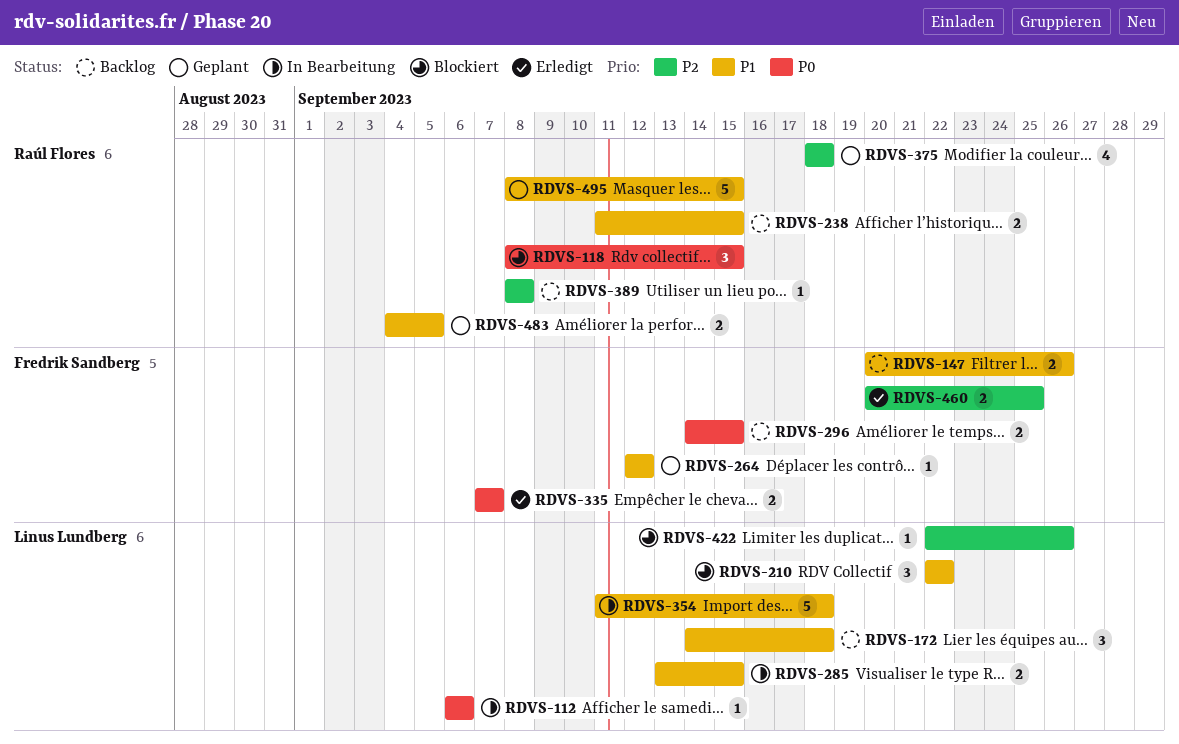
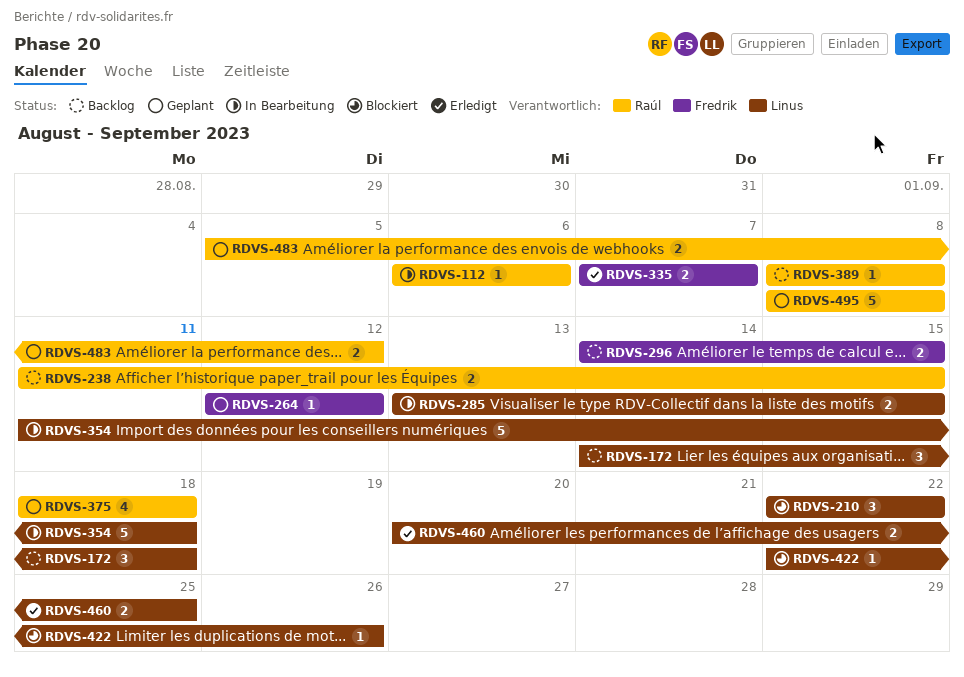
RDVS-112, owner: Linus Lundberg -> Raúl Flores
RDVS-118: present -> none
RDVS-147: present -> none
RDVS-460, owner: Fredrik Sandberg -> Linus Lundberg
RDVS-483, start: Sep 4 -> Sep 5
RDVS-483, due: Sep 5 -> Sep 12
RDVS-495, due: Sep 15 -> Sep 8

